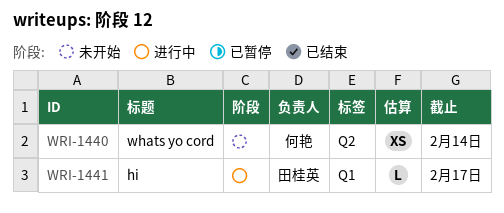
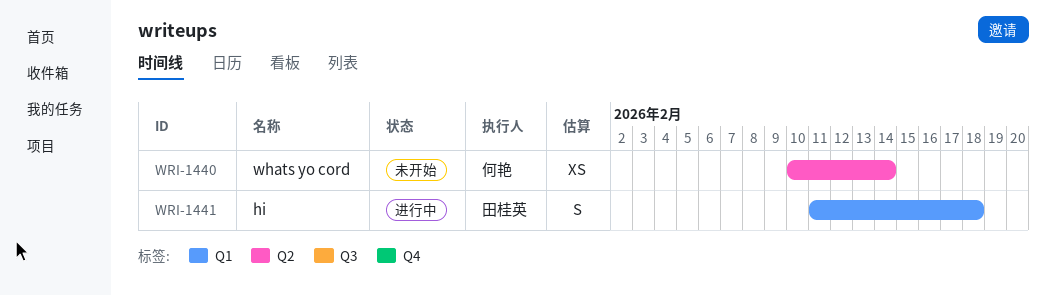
WRI-1441, estimate: L -> S
WRI-1441, due: Feb 17 -> Feb 18

